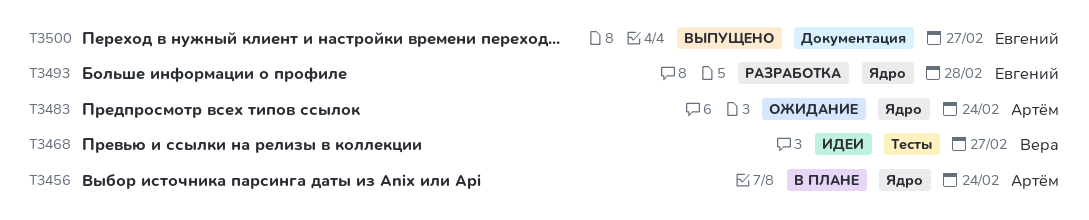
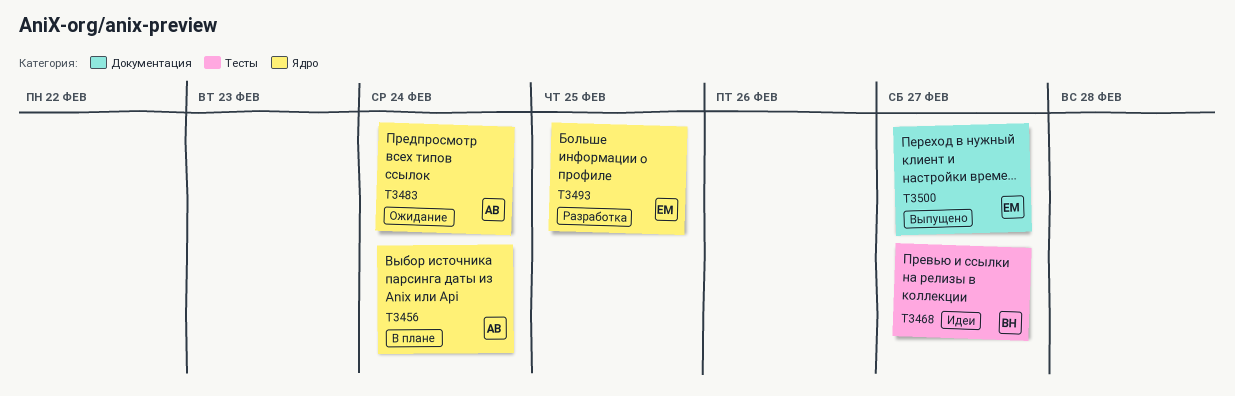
T3493, due: Feb 28 -> Feb 25

